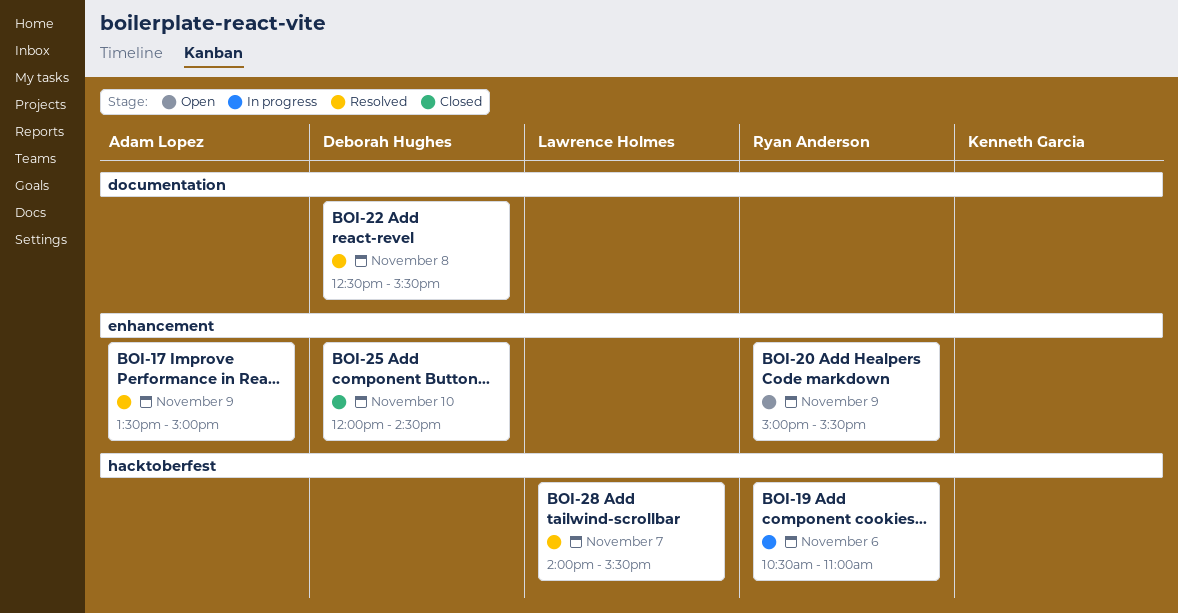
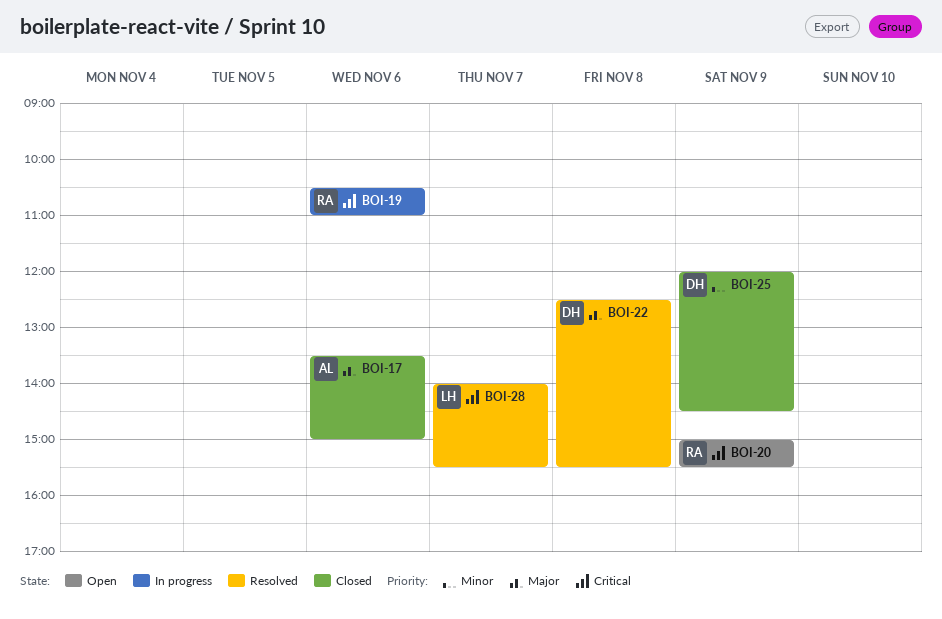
BOI-17, status: Resolved -> Closed
BOI-17, day: Nov 9 -> Nov 6
BOI-25, day: Nov 10 -> Nov 9

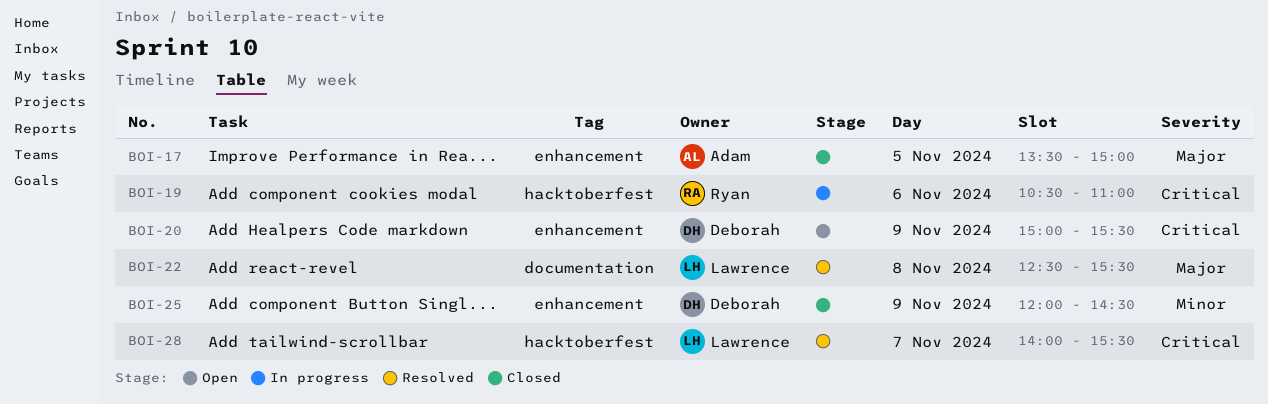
BOI-17, day: Nov 6 -> Nov 5
BOI-20, owner: Ryan -> Deborah
BOI-22, owner: Deborah -> Lawrence

